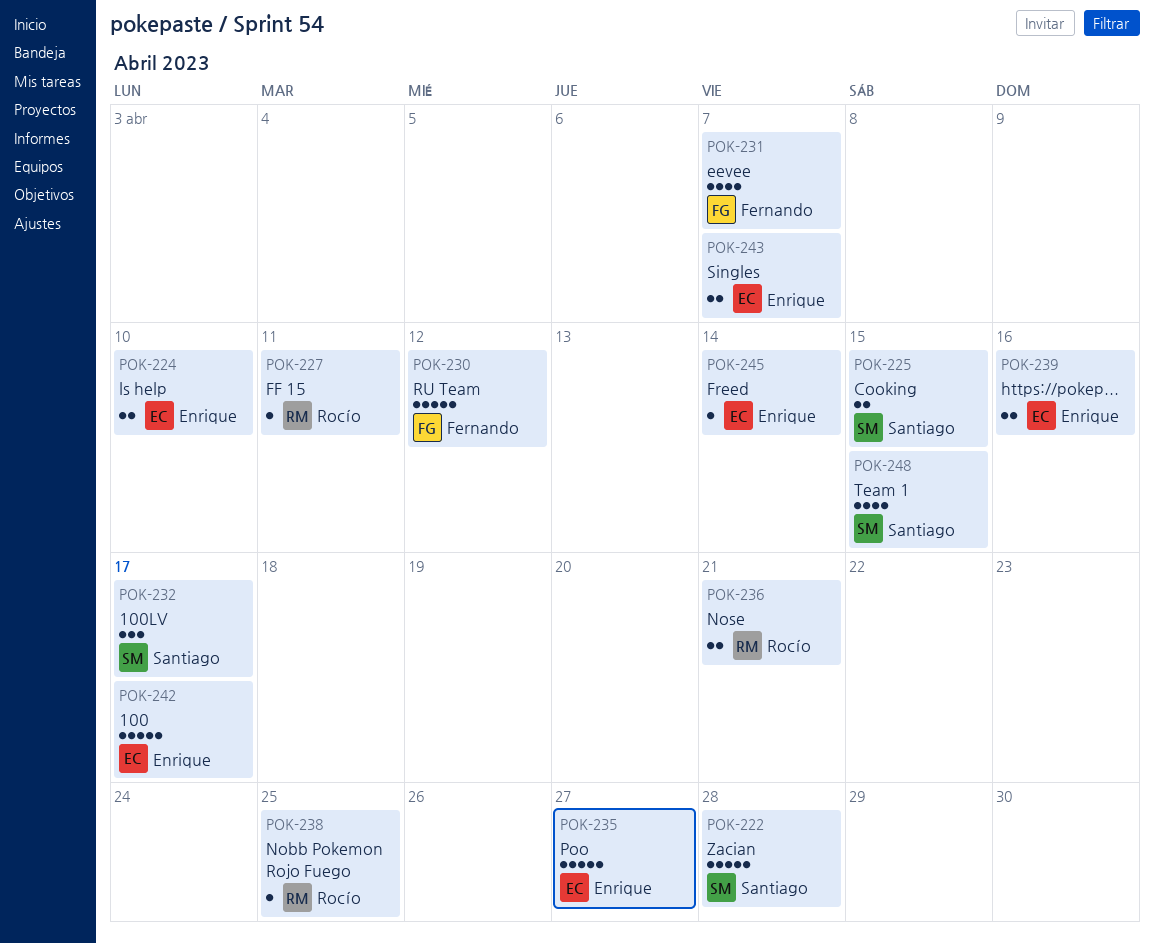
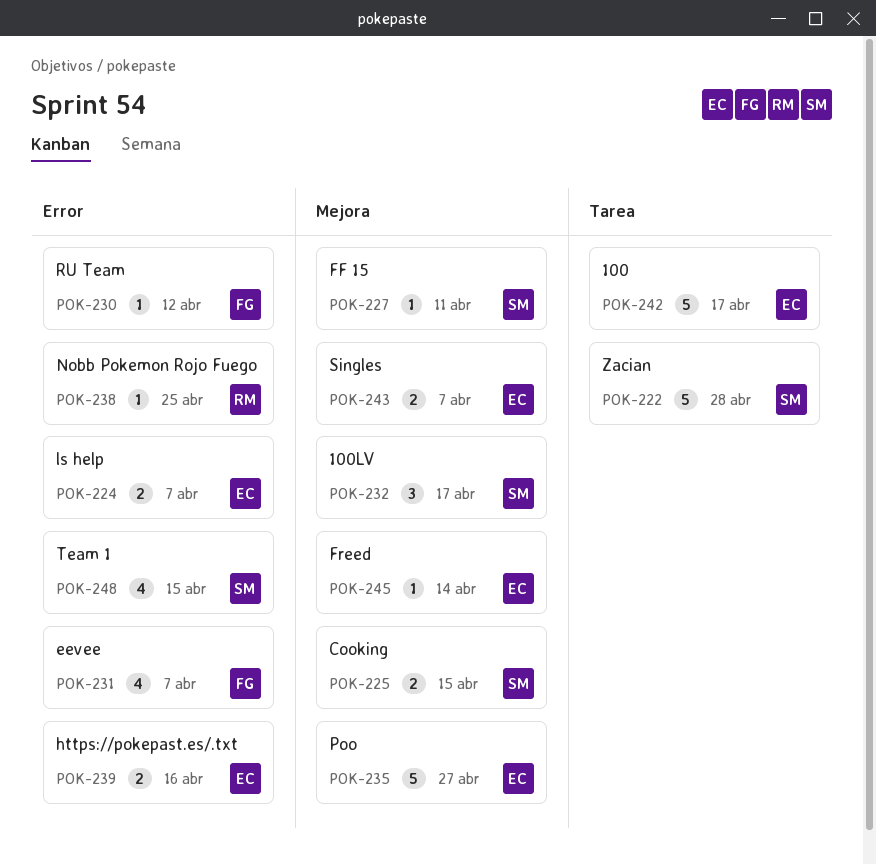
POK-224, due: Apr 10 -> Apr 7
POK-227, owner: Rocío -> Santiago
POK-230, estimate: 5 -> 1
POK-236: present -> none

